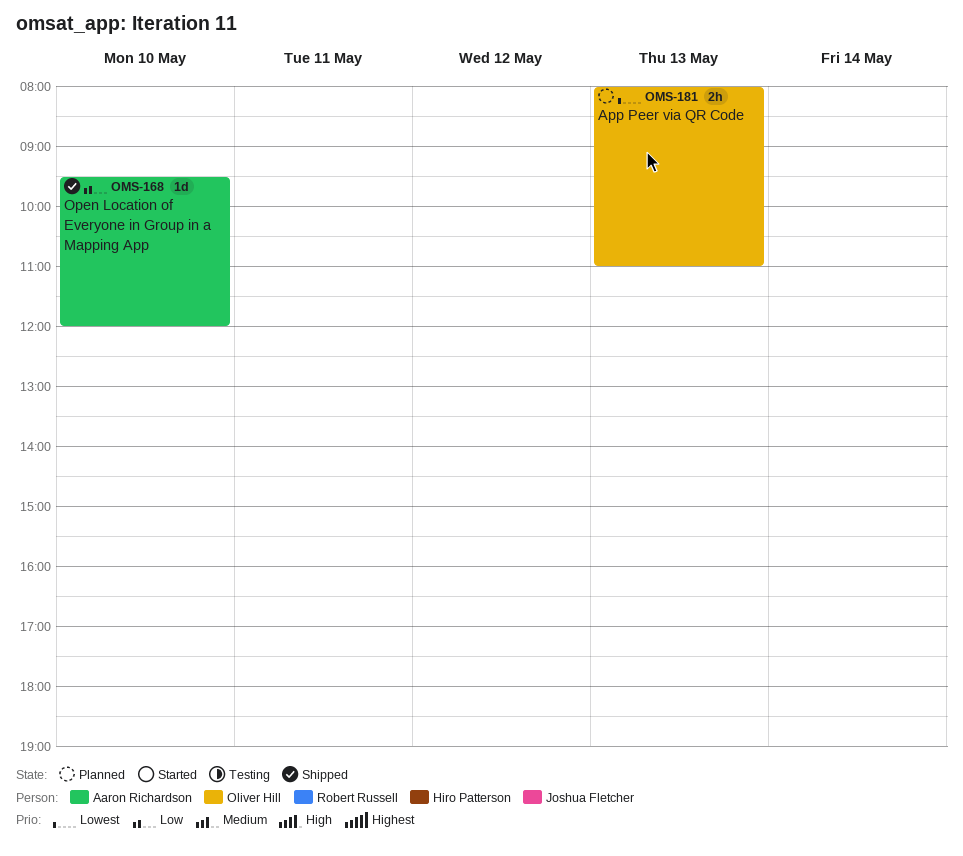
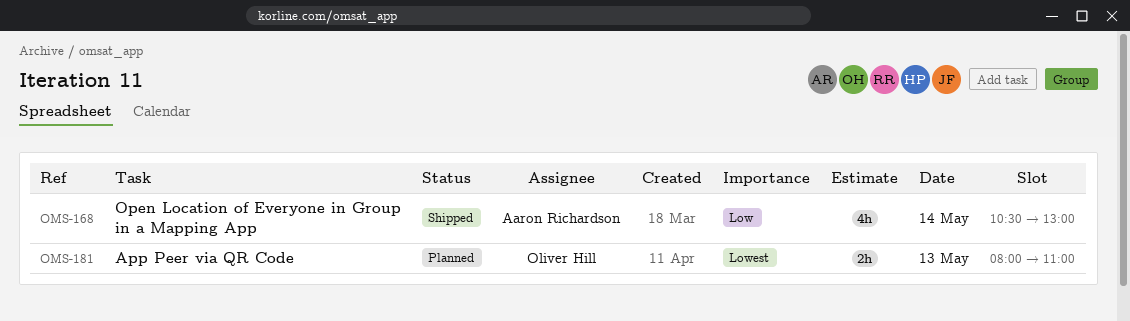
OMS-168, estimate: 1d -> 4h
OMS-168, day: May 10 -> May 14
OMS-168, begins: 09:30 -> 10:30
OMS-168, ends: 12:00 -> 13:00

